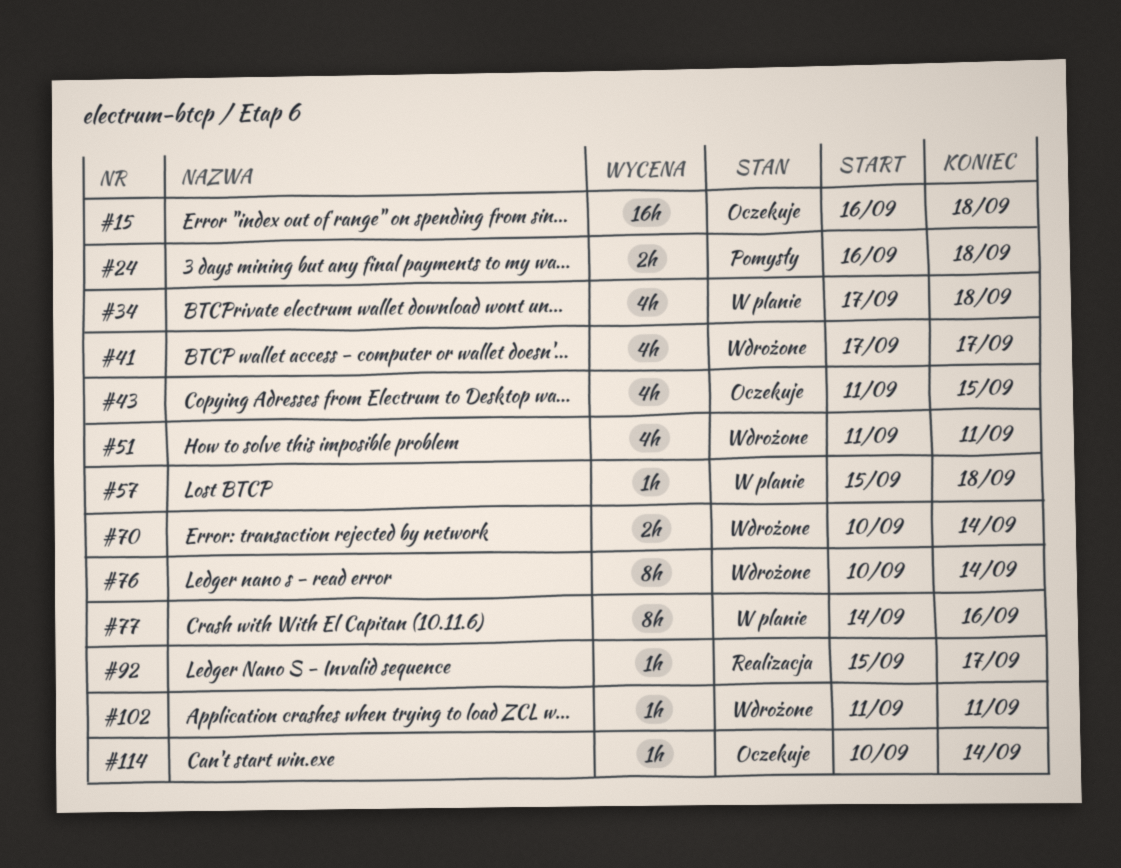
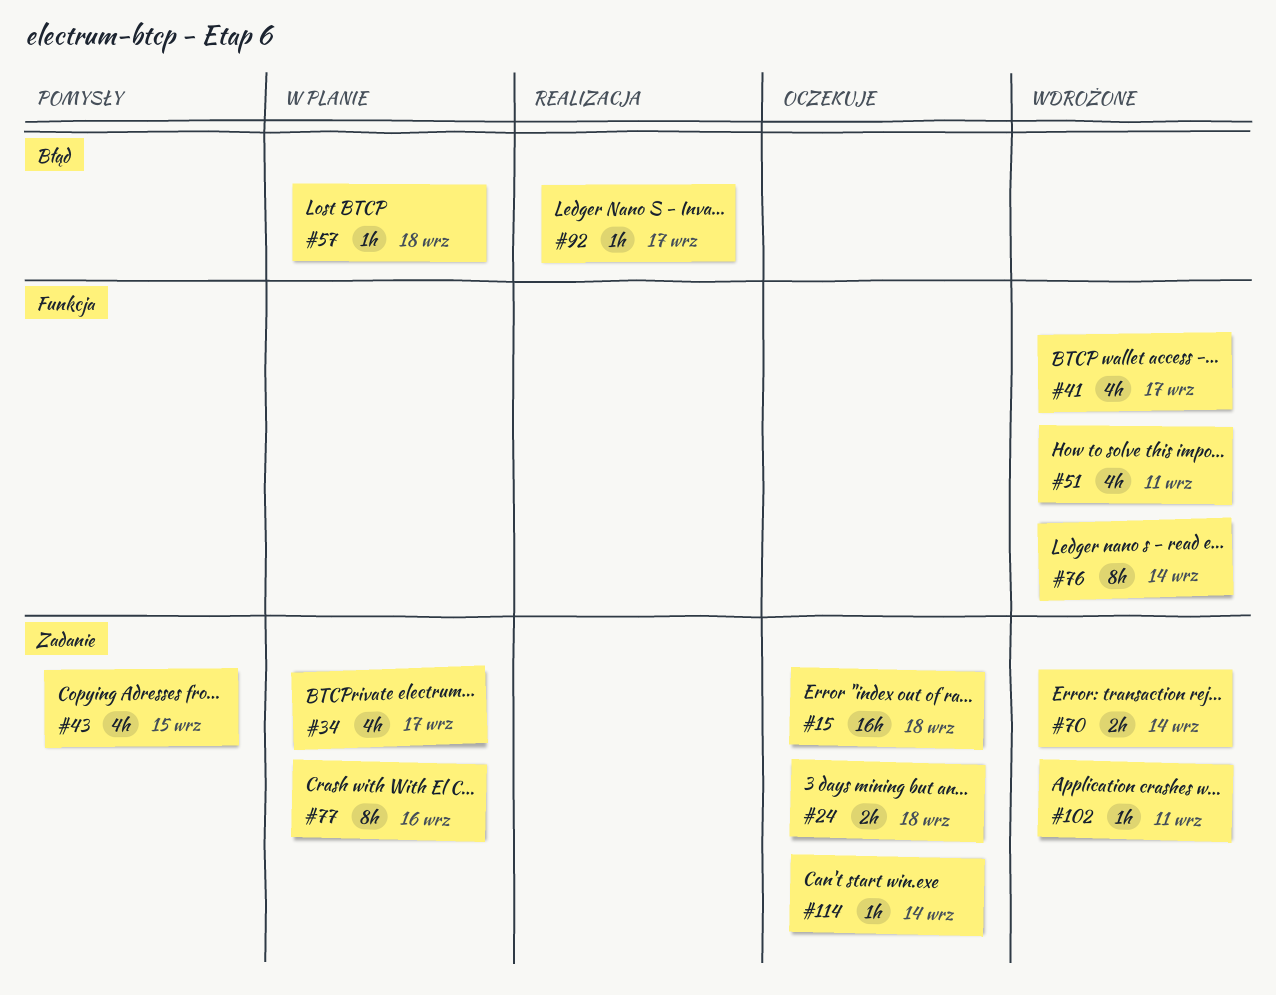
#24, status: Pomysły -> Oczekuje
#34, due: Sep 18 -> Sep 17
#43, status: Oczekuje -> Pomysły

